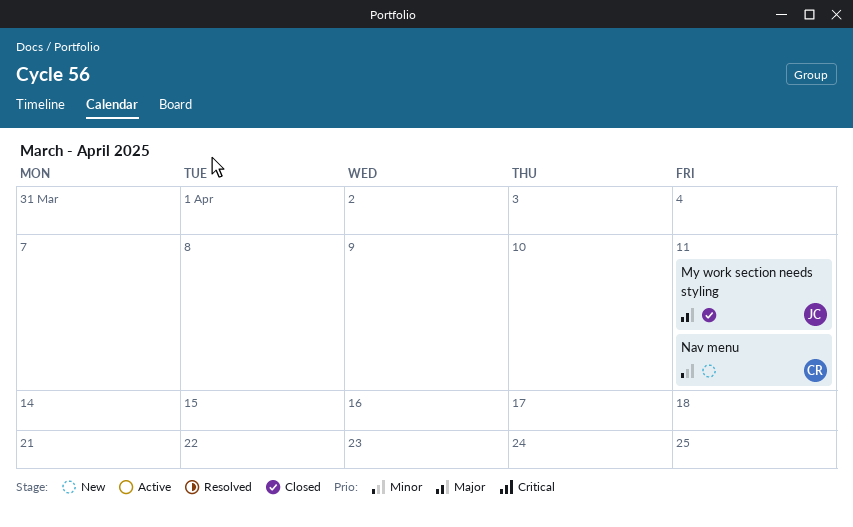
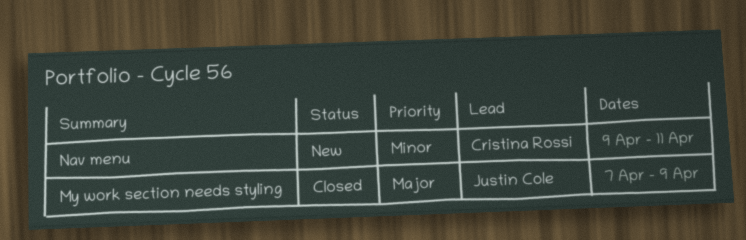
My work section needs styling, due: Apr 11 -> Apr 9

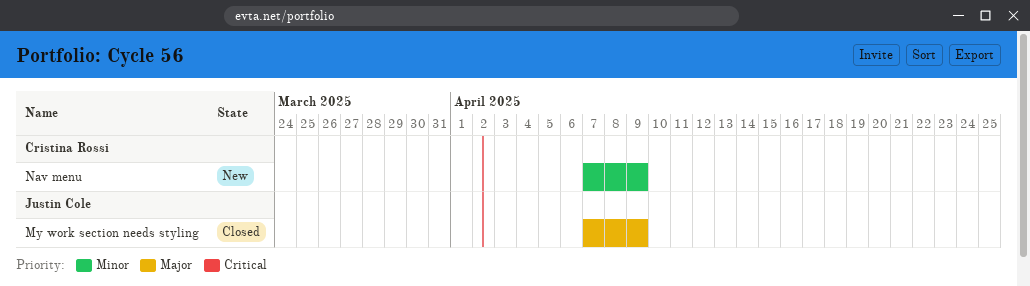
Nav menu, start: Apr 9 -> Apr 7
Nav menu, due: Apr 11 -> Apr 9

